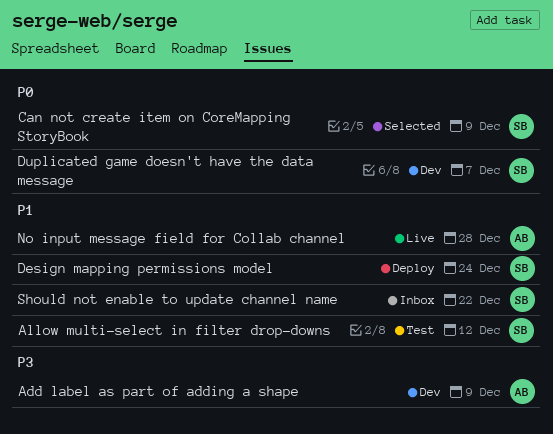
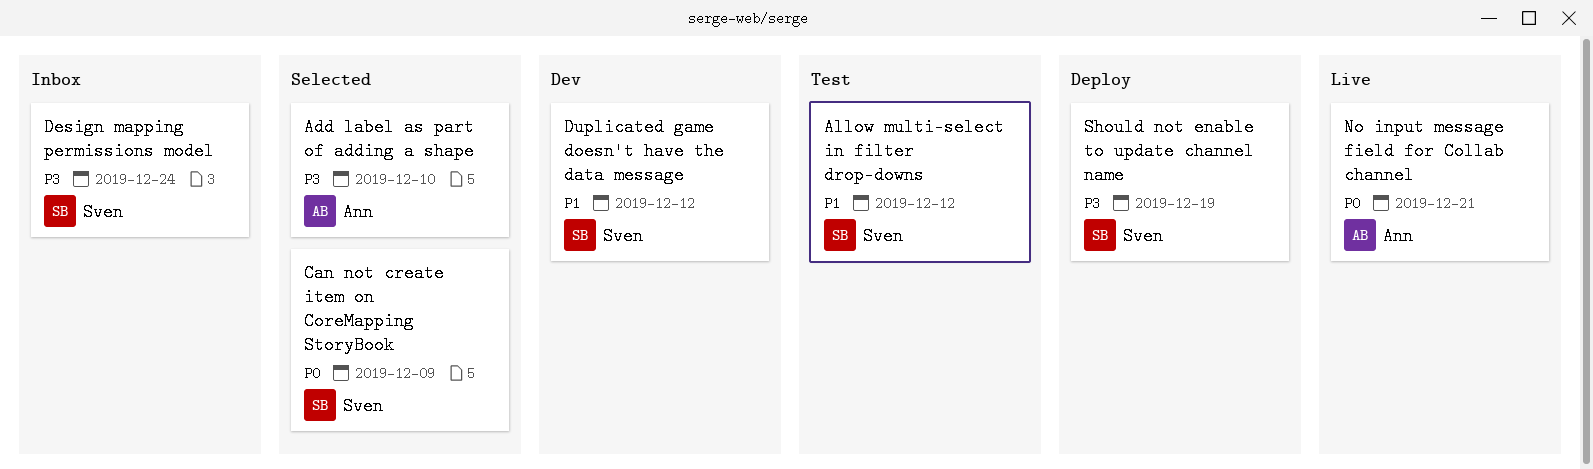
Add label as part of adding a shape, status: Dev -> Selected
Add label as part of adding a shape, due: Dec 9 -> Dec 10
Design mapping permissions model, status: Deploy -> Inbox
Design mapping permissions model, priority: P1 -> P3
Duplicated game doesn't have the data message, priority: P0 -> P1
Duplicated game doesn't have the data message, due: Dec 7 -> Dec 12
No input message field for Collab channel, priority: P1 -> P0
No input message field for Collab channel, due: Dec 28 -> Dec 21
Should not enable to update channel name, status: Inbox -> Deploy
Should not enable to update channel name, priority: P1 -> P3
Should not enable to update channel name, due: Dec 22 -> Dec 19

